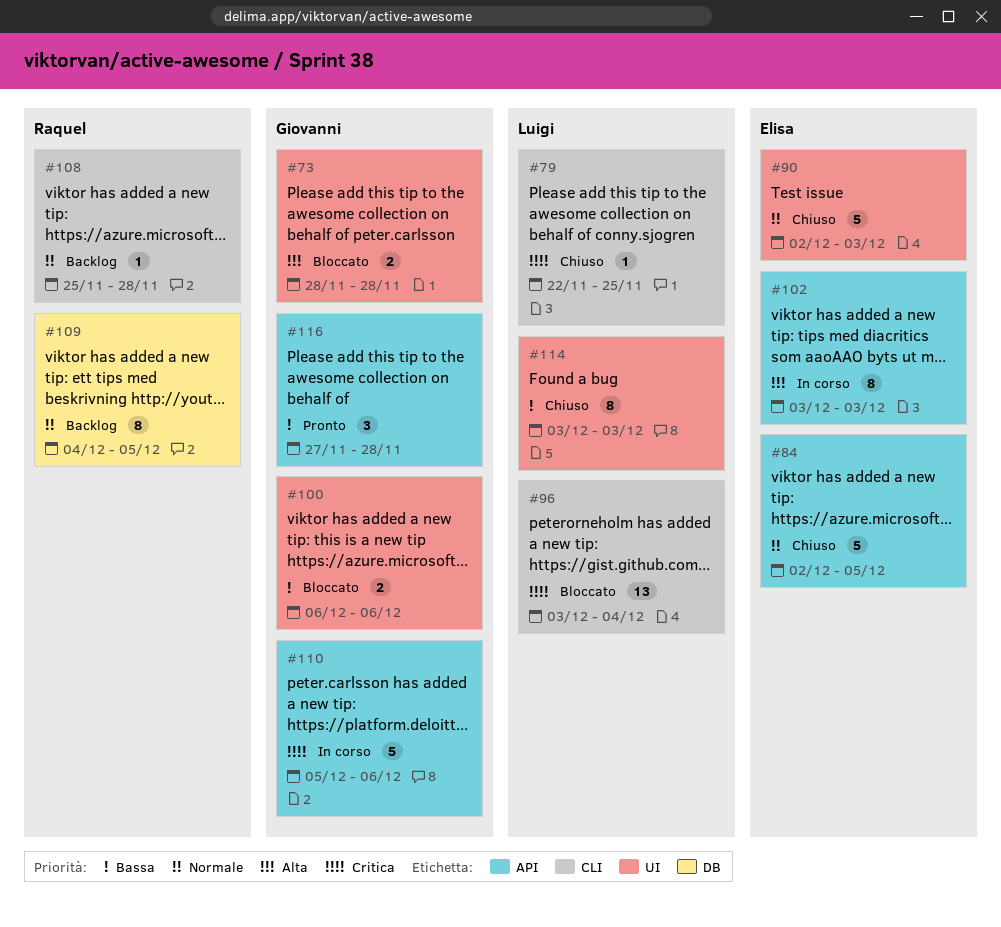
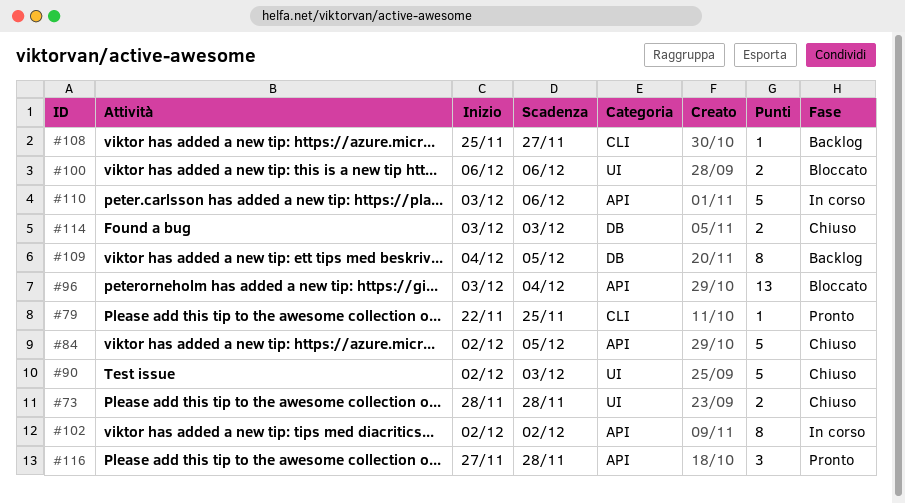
#73, status: Bloccato -> Chiuso
#79, status: Chiuso -> Pronto
#96, label: CLI -> API
#102, start: Dec 3 -> Dec 2
#102, due: Dec 3 -> Dec 2
#108, due: Nov 28 -> Nov 27
#110, start: Dec 5 -> Dec 3
#114, label: UI -> DB
#114, estimate: 8 -> 2

